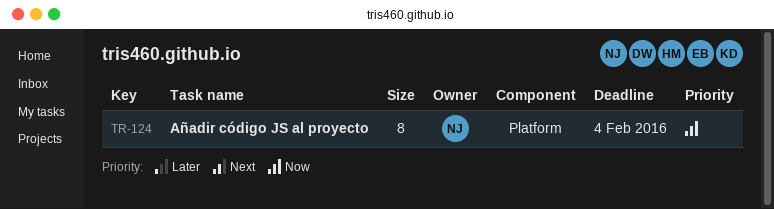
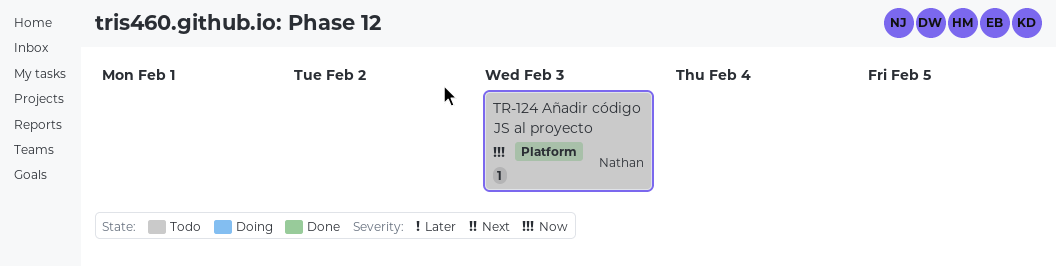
TR-124, estimate: 8 -> 1
TR-124, due: Feb 4 -> Feb 3

